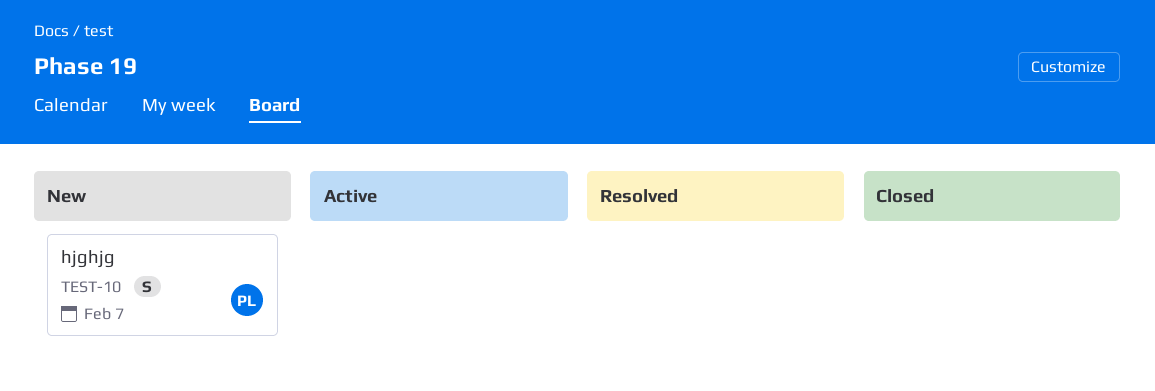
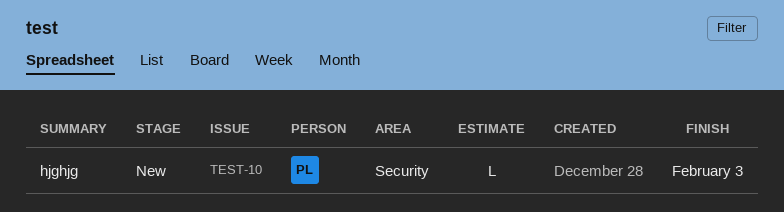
TEST-10, estimate: S -> L
TEST-10, due: Feb 7 -> Feb 3

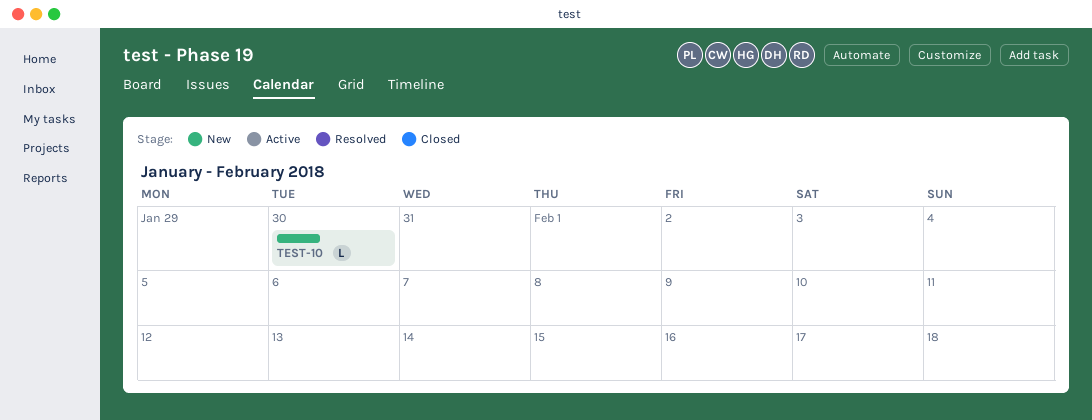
TEST-10, due: Feb 3 -> Jan 30

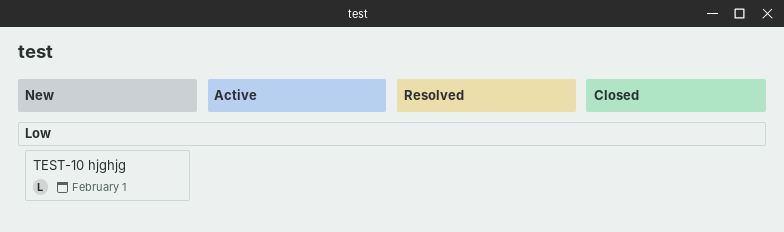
TEST-10, due: Jan 30 -> Feb 1

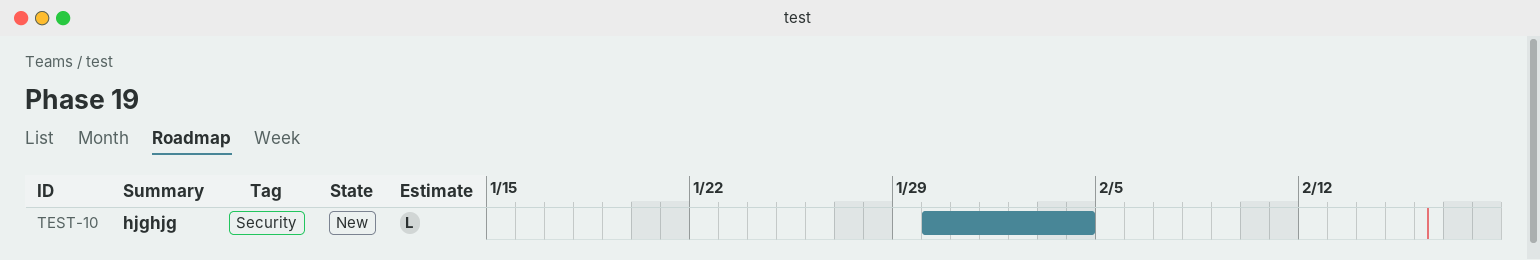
TEST-10, due: Feb 1 -> Feb 4

